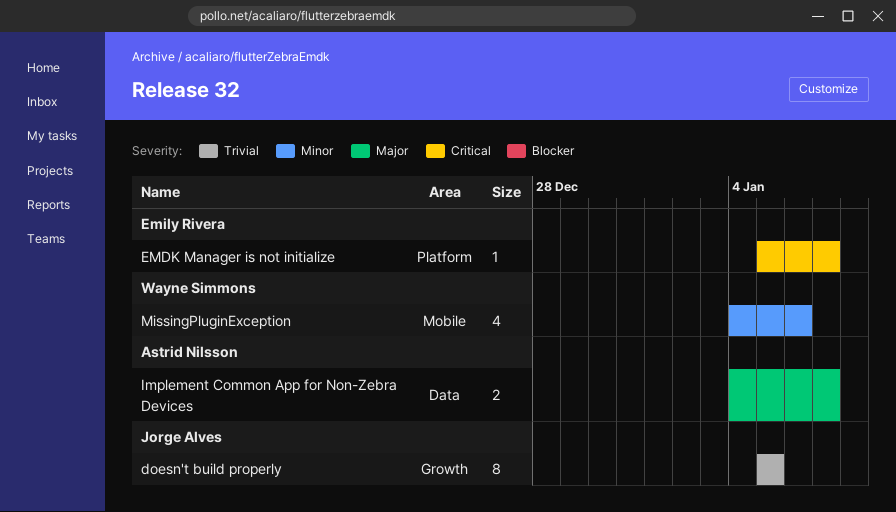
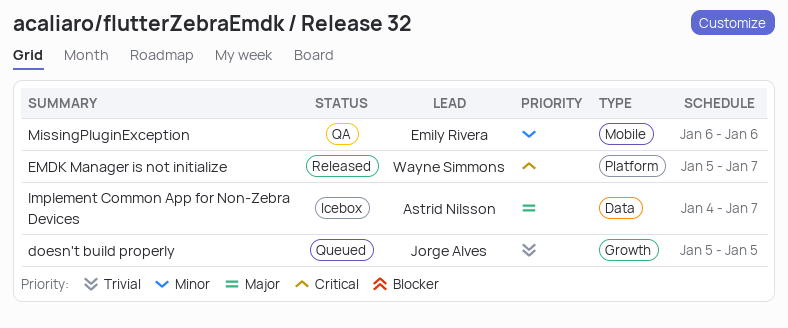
EMDK Manager is not initialize, owner: Emily Rivera -> Wayne Simmons
MissingPluginException, owner: Wayne Simmons -> Emily Rivera
MissingPluginException, start: Jan 4 -> Jan 6

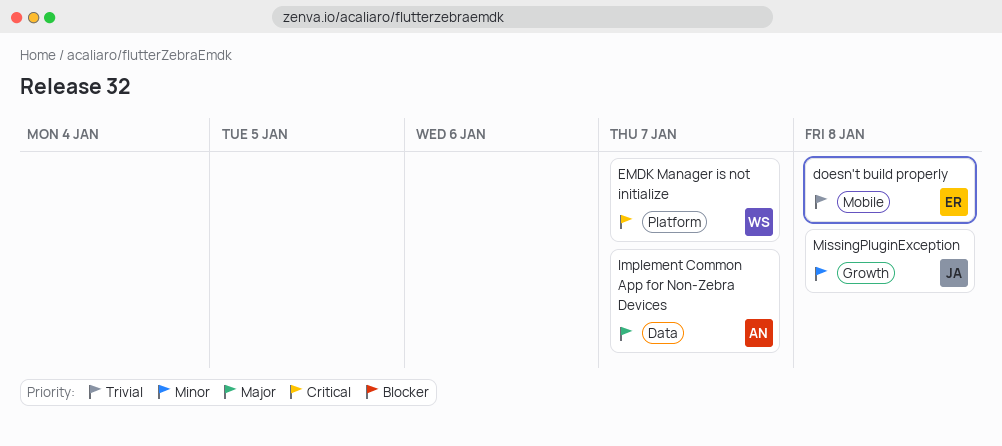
doesn't build properly, owner: Jorge Alves -> Emily Rivera
doesn't build properly, label: Growth -> Mobile
doesn't build properly, due: Jan 5 -> Jan 8
MissingPluginException, owner: Emily Rivera -> Jorge Alves
MissingPluginException, label: Mobile -> Growth
MissingPluginException, due: Jan 6 -> Jan 8

